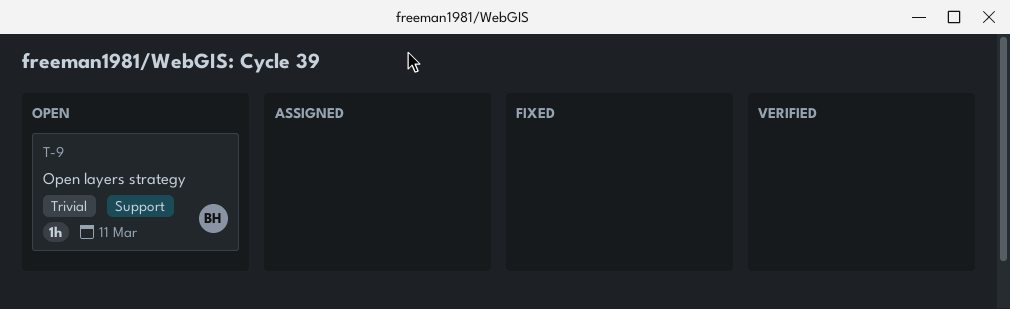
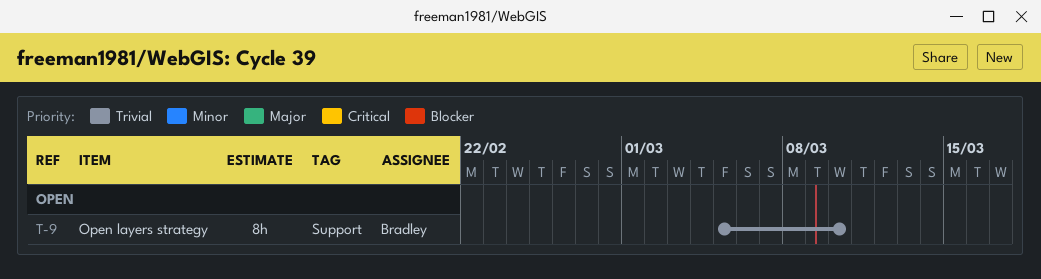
T-9, estimate: 1h -> 8h
T-9, due: Mar 11 -> Mar 10

